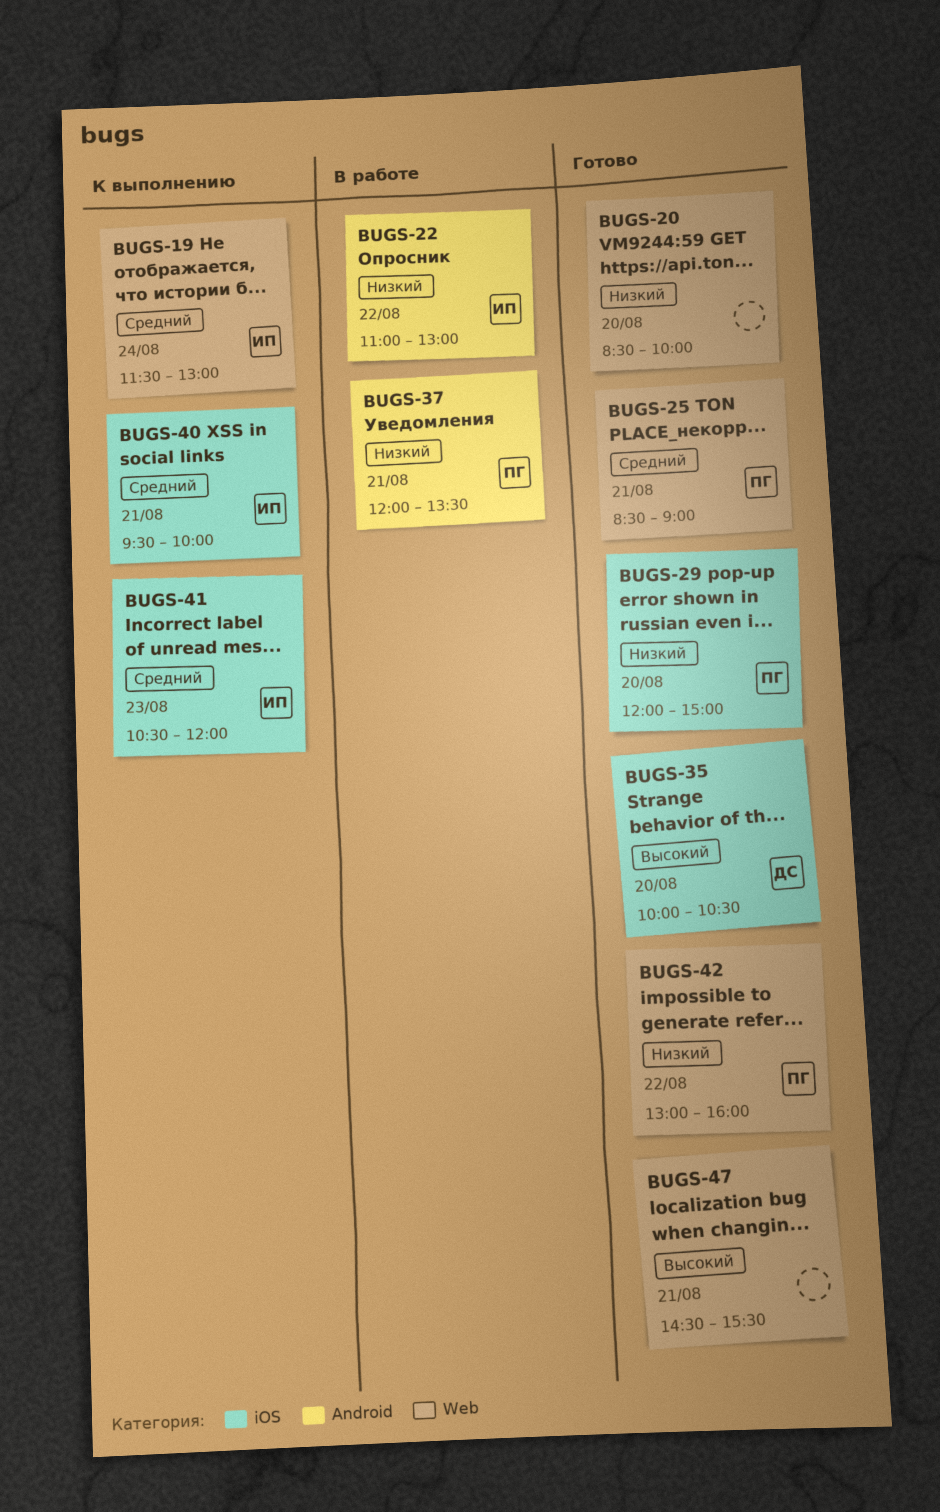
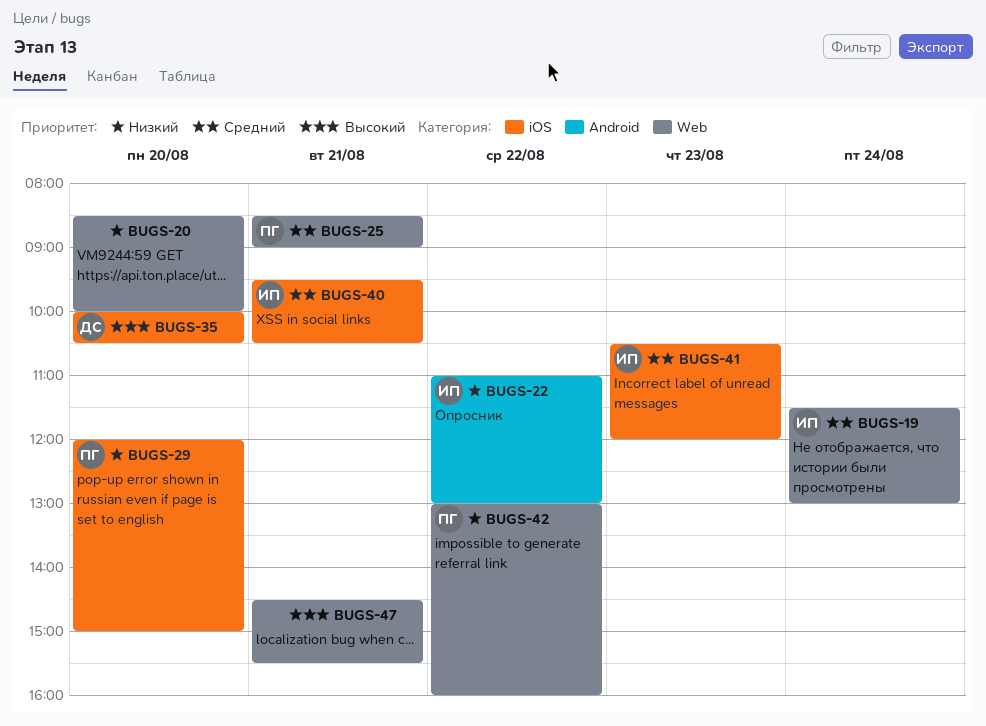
BUGS-37: present -> none
BUGS-40, ends: 10:00 -> 10:30

